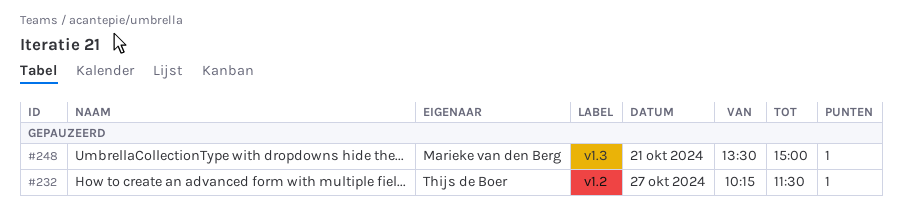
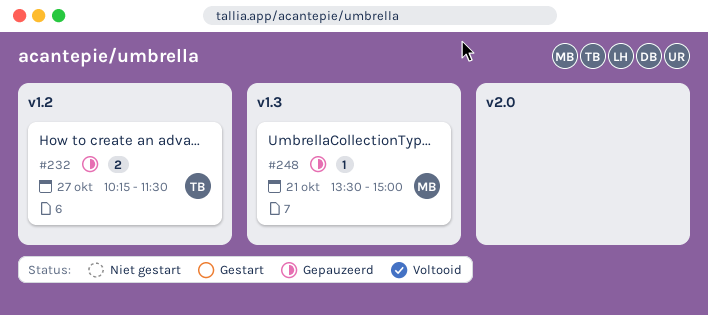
#232, estimate: 1 -> 2

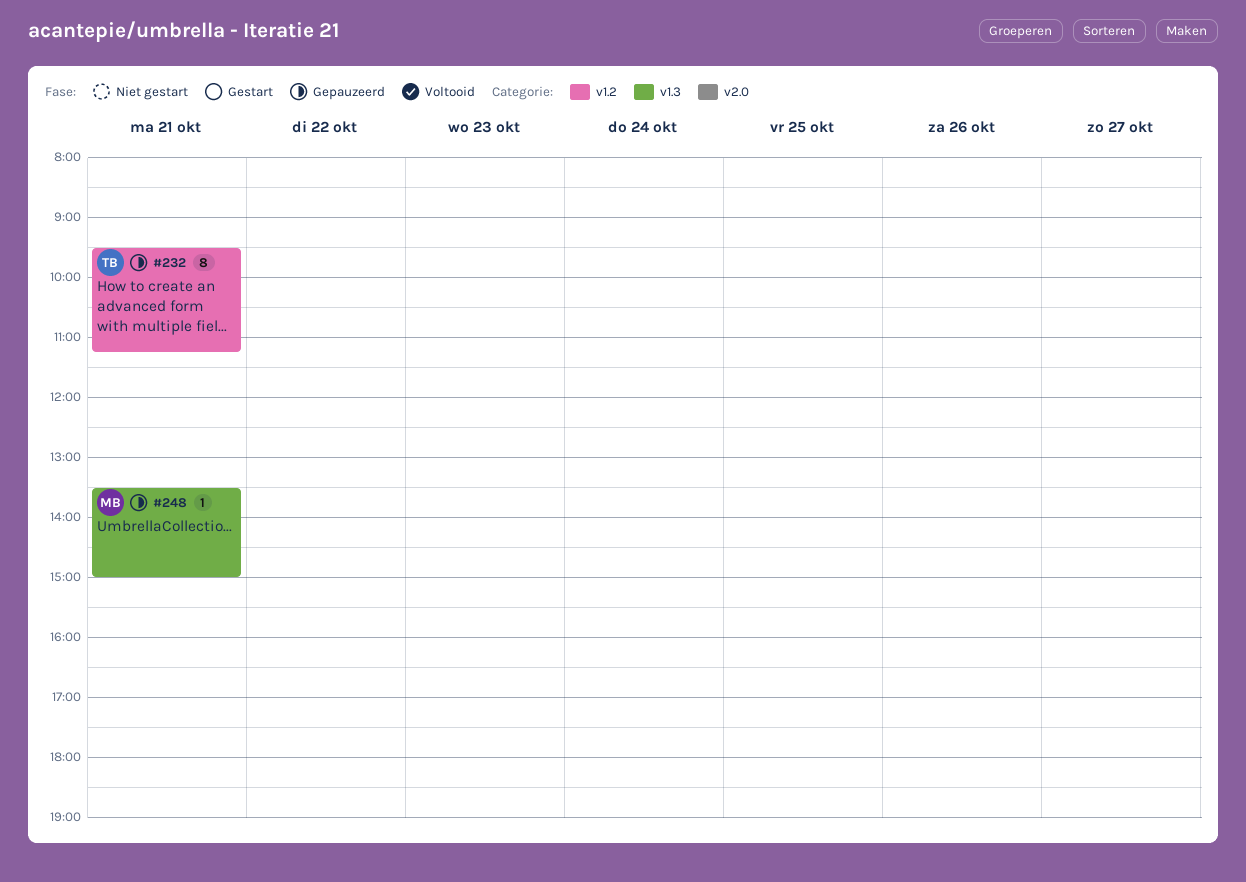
#232, estimate: 2 -> 8
#232, day: Oct 27 -> Oct 21
#232, begins: 10:15 -> 09:30
#232, ends: 11:30 -> 11:15

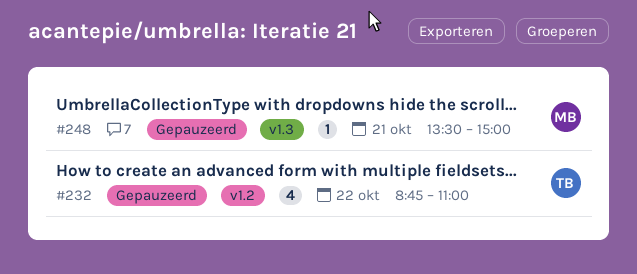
#232, estimate: 8 -> 4
#232, day: Oct 21 -> Oct 22
#232, begins: 09:30 -> 08:45
#232, ends: 11:15 -> 11:00

